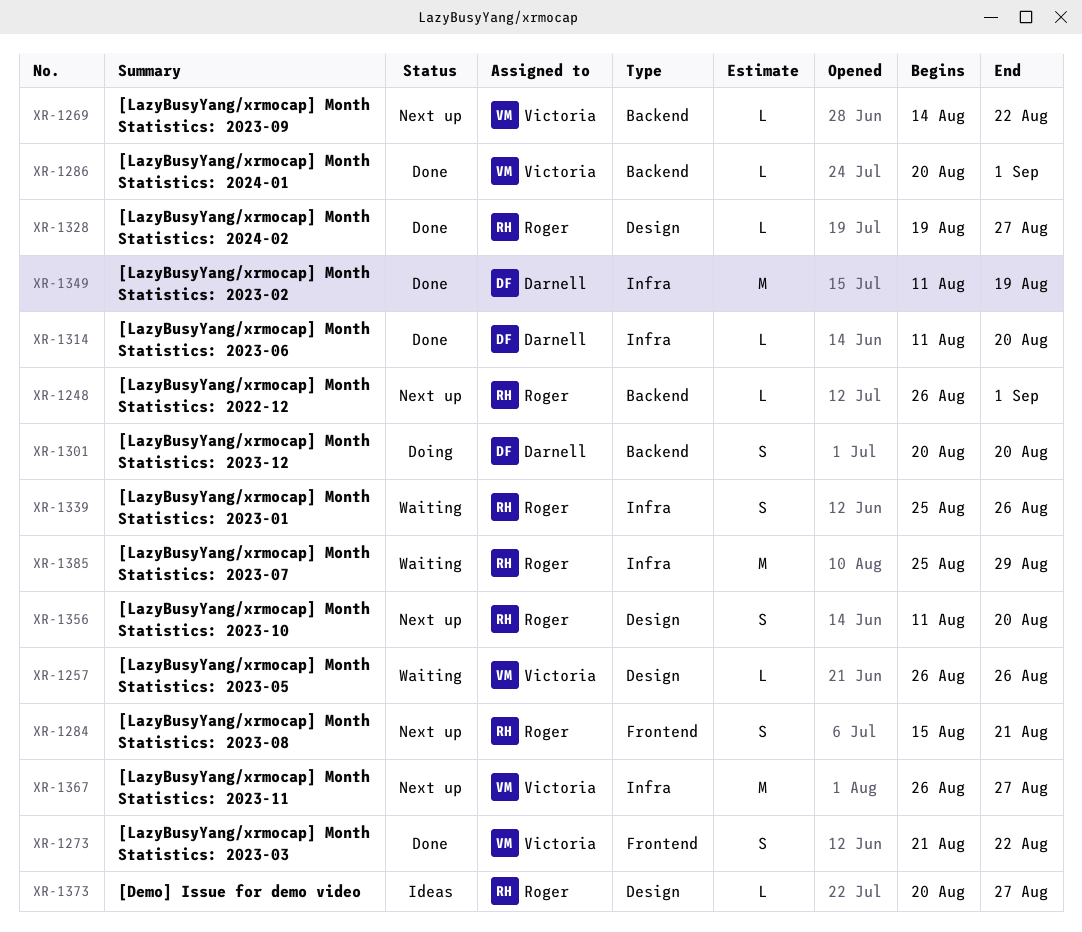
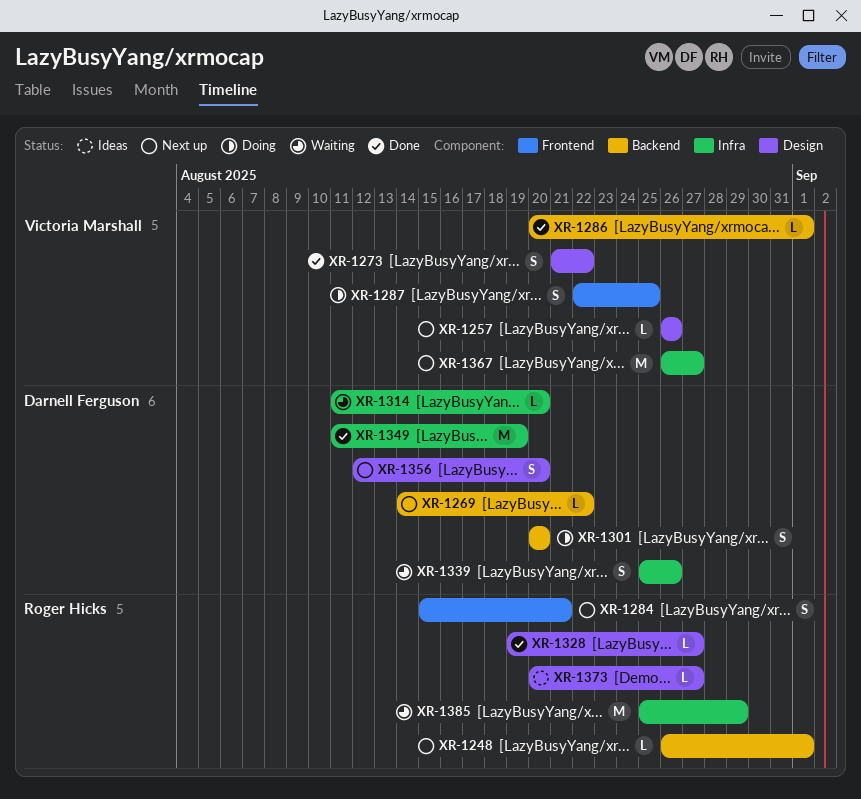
XR-1257, status: Waiting -> Next up
XR-1269, owner: Victoria Marshall -> Darnell Ferguson
XR-1273, label: Frontend -> Design
XR-1287: none -> present
XR-1314, status: Done -> Waiting
XR-1339, owner: Roger Hicks -> Darnell Ferguson
XR-1356, owner: Roger Hicks -> Darnell Ferguson
XR-1356, start: Aug 11 -> Aug 12

